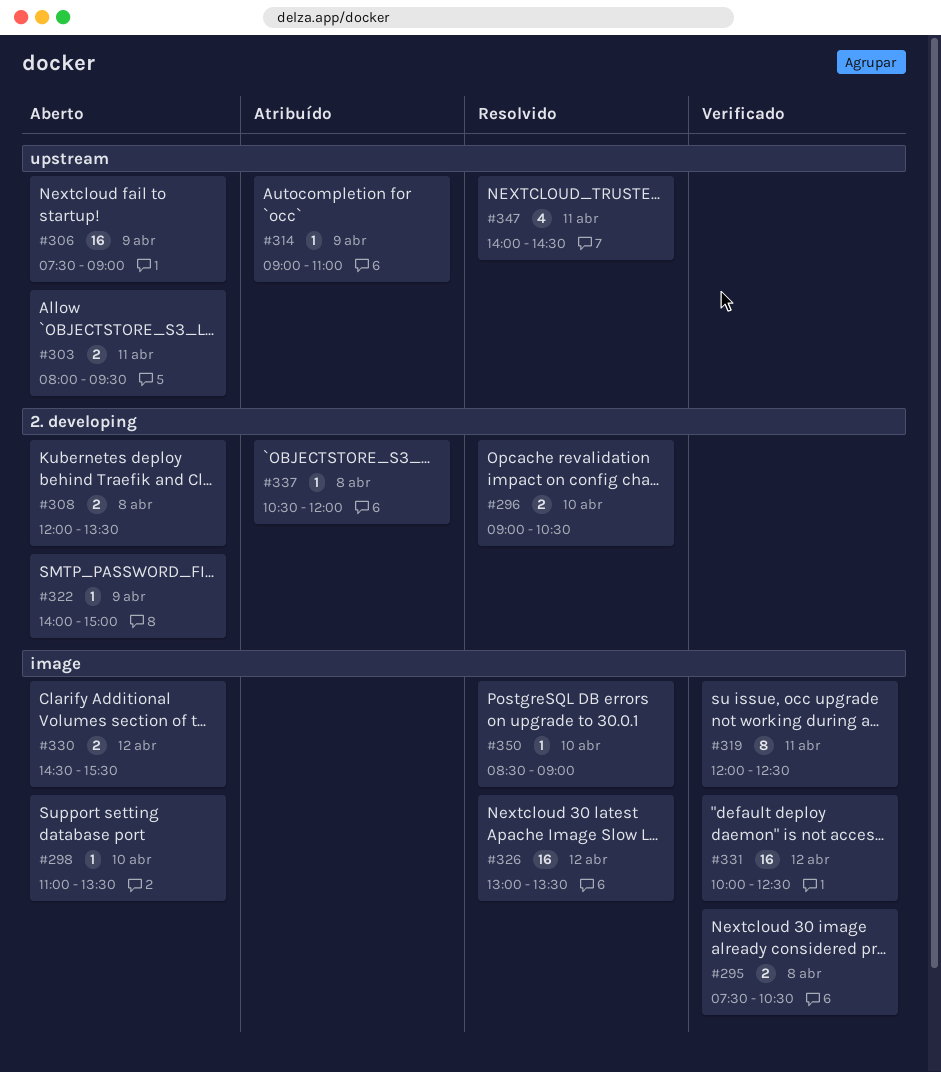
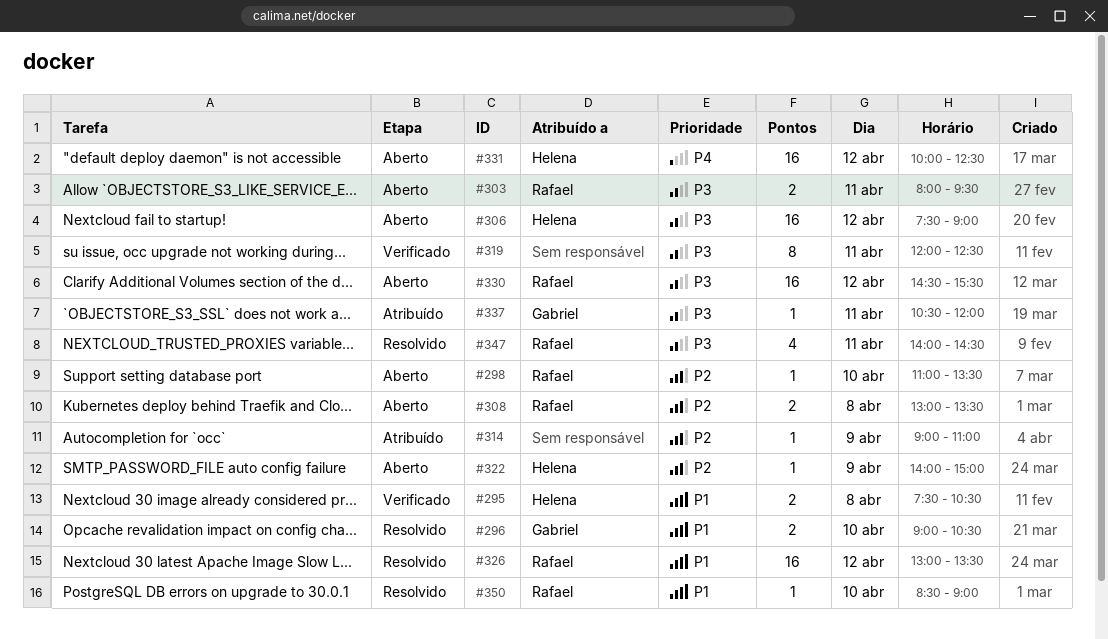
#306, day: Apr 9 -> Apr 12
#308, begins: 12:00 -> 13:00
#330, estimate: 2 -> 16
#331, status: Verificado -> Aberto
#337, day: Apr 8 -> Apr 11

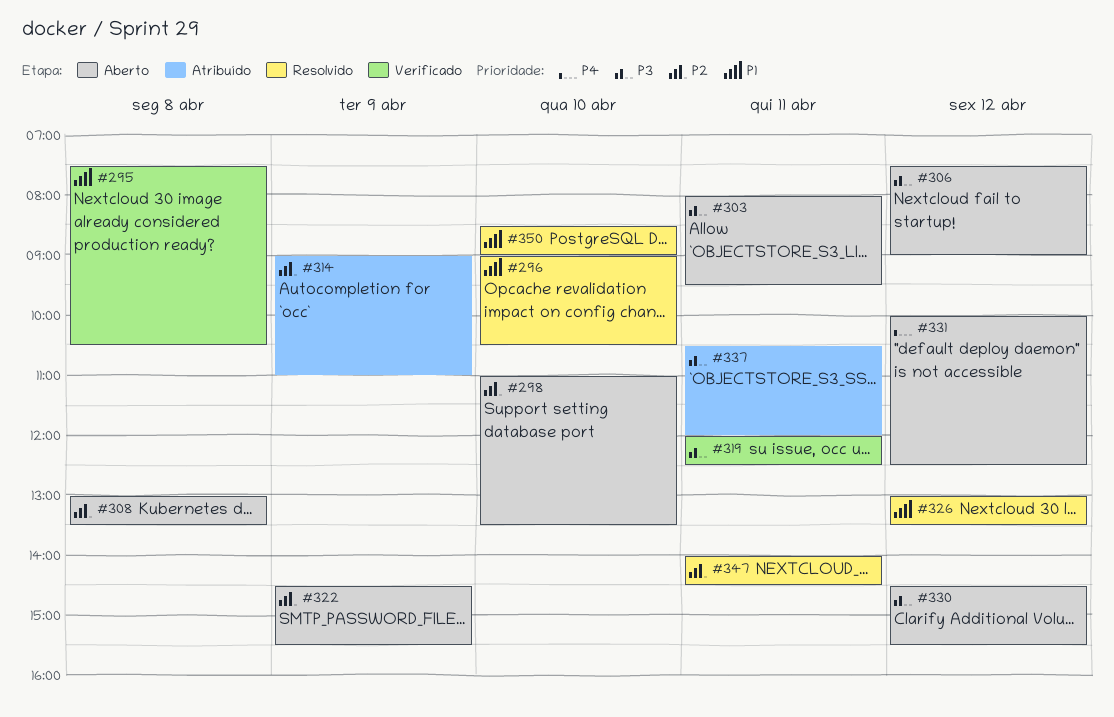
#322, begins: 14:00 -> 14:30
#322, ends: 15:00 -> 15:30
#347, priority: P3 -> P2

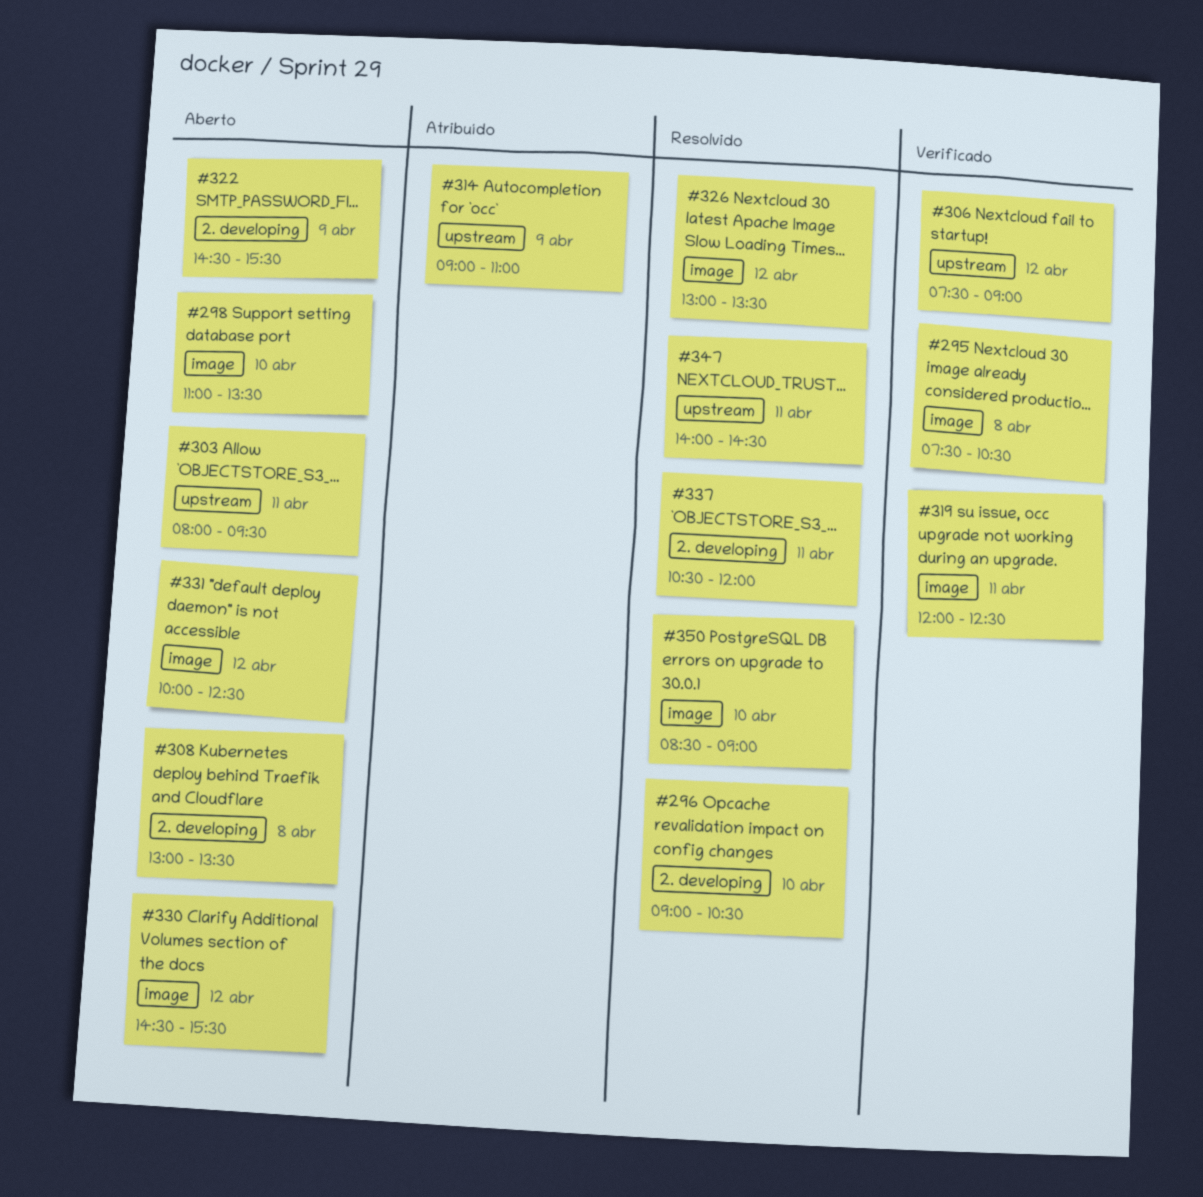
#306, status: Aberto -> Verificado
#337, status: Atribuído -> Resolvido

